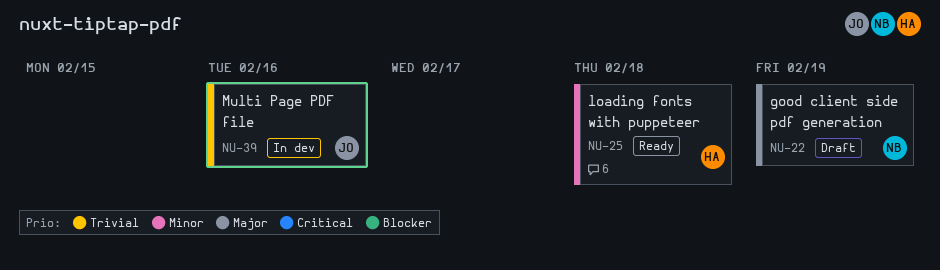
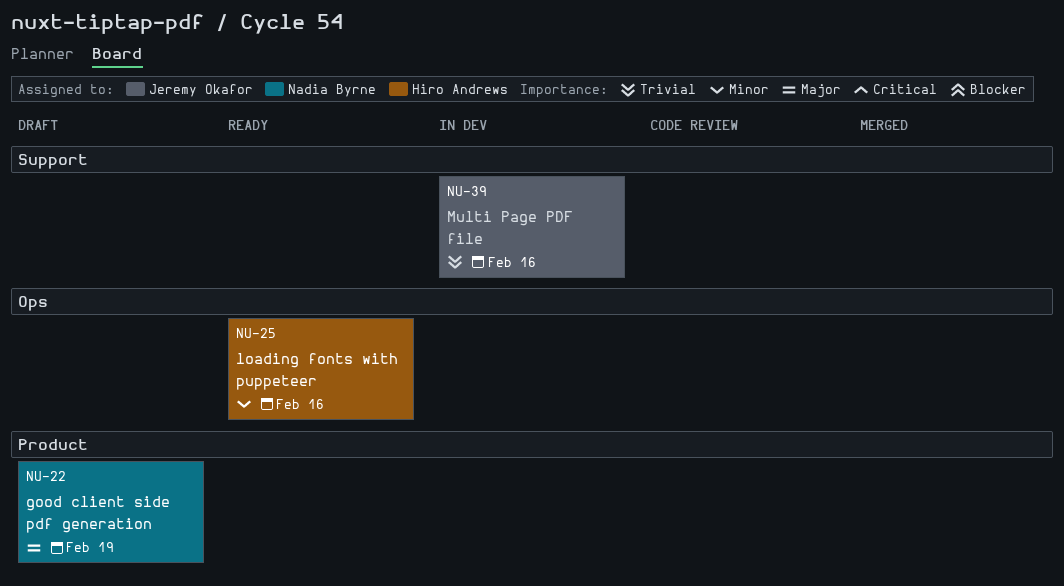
NU-25, due: Feb 18 -> Feb 16

